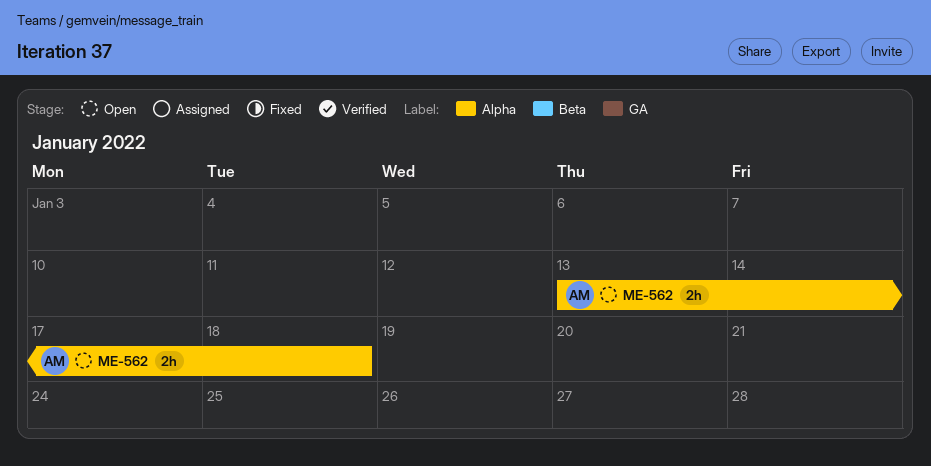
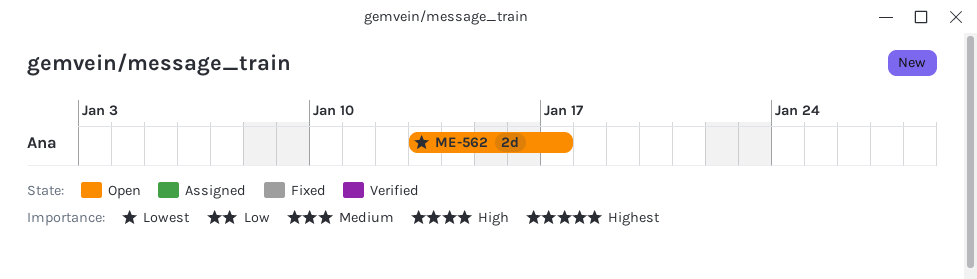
ME-562, estimate: 2h -> 2d
ME-562, due: Jan 18 -> Jan 17

